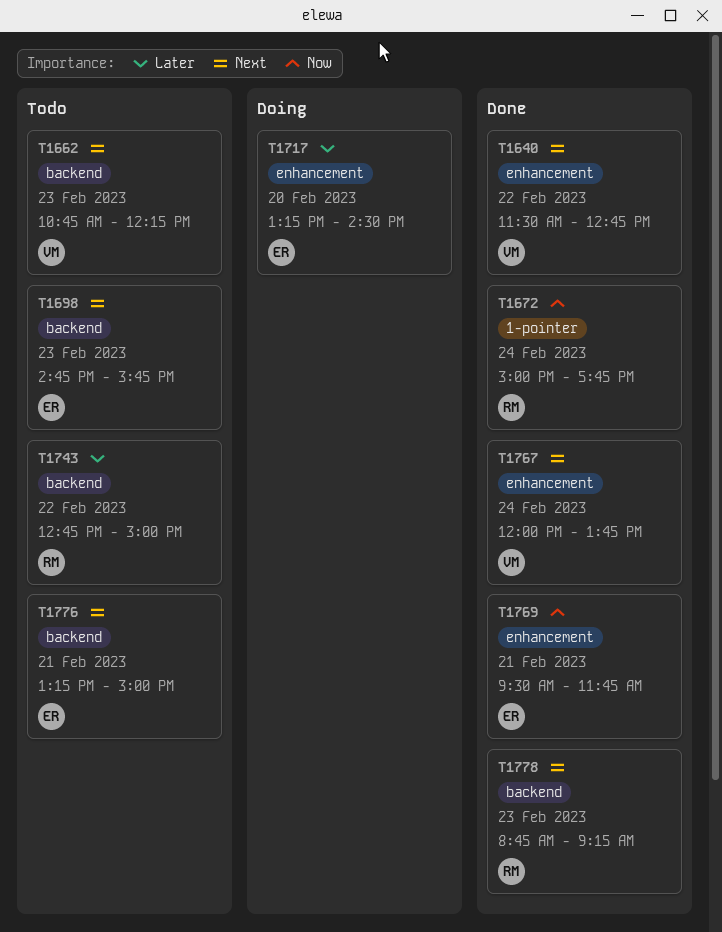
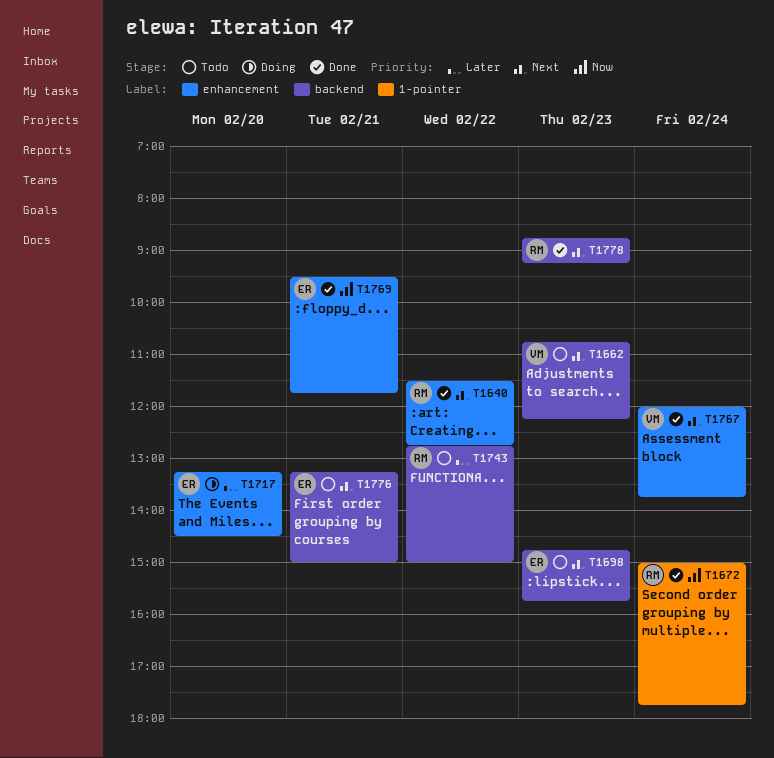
T1640, owner: VM -> RM

